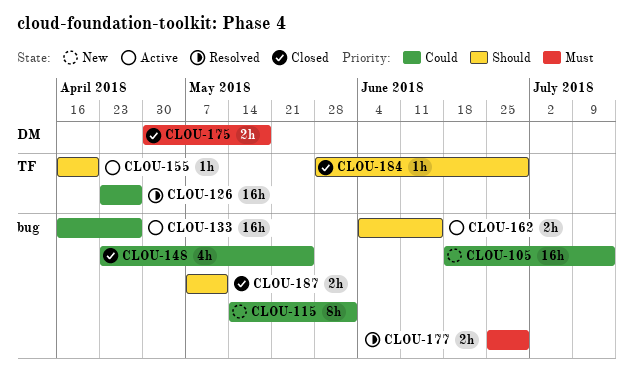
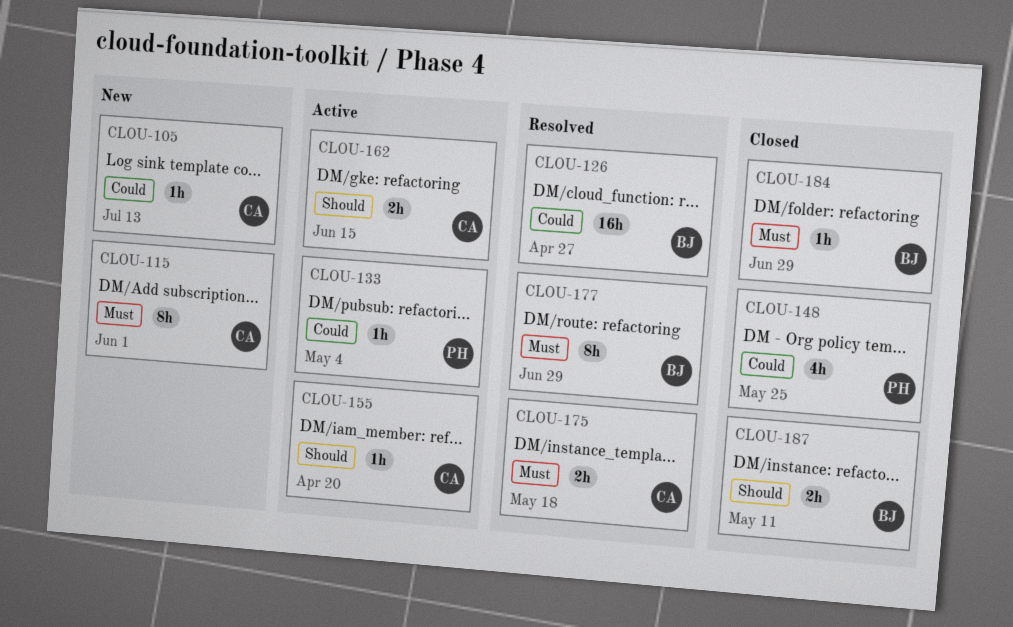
CLOU-105, estimate: 16h -> 1h
CLOU-115, priority: Could -> Must
CLOU-133, estimate: 16h -> 1h
CLOU-133, due: Apr 27 -> May 4
CLOU-175, status: Closed -> Resolved
CLOU-177, estimate: 2h -> 8h
CLOU-184, priority: Should -> Must

